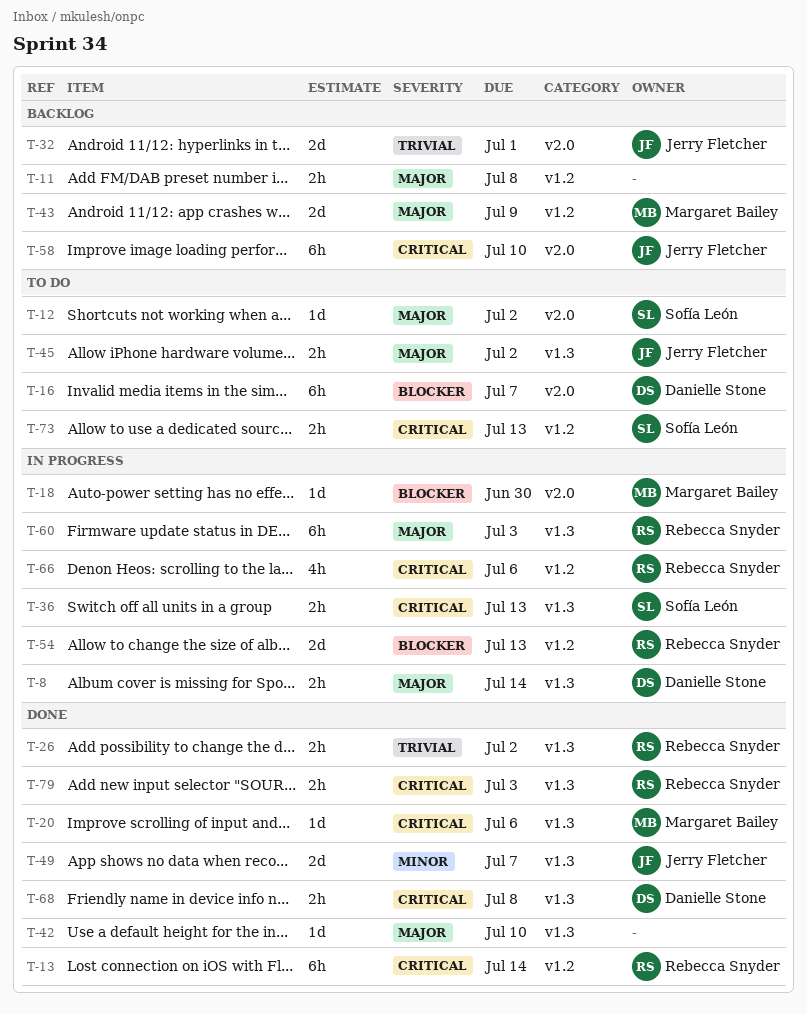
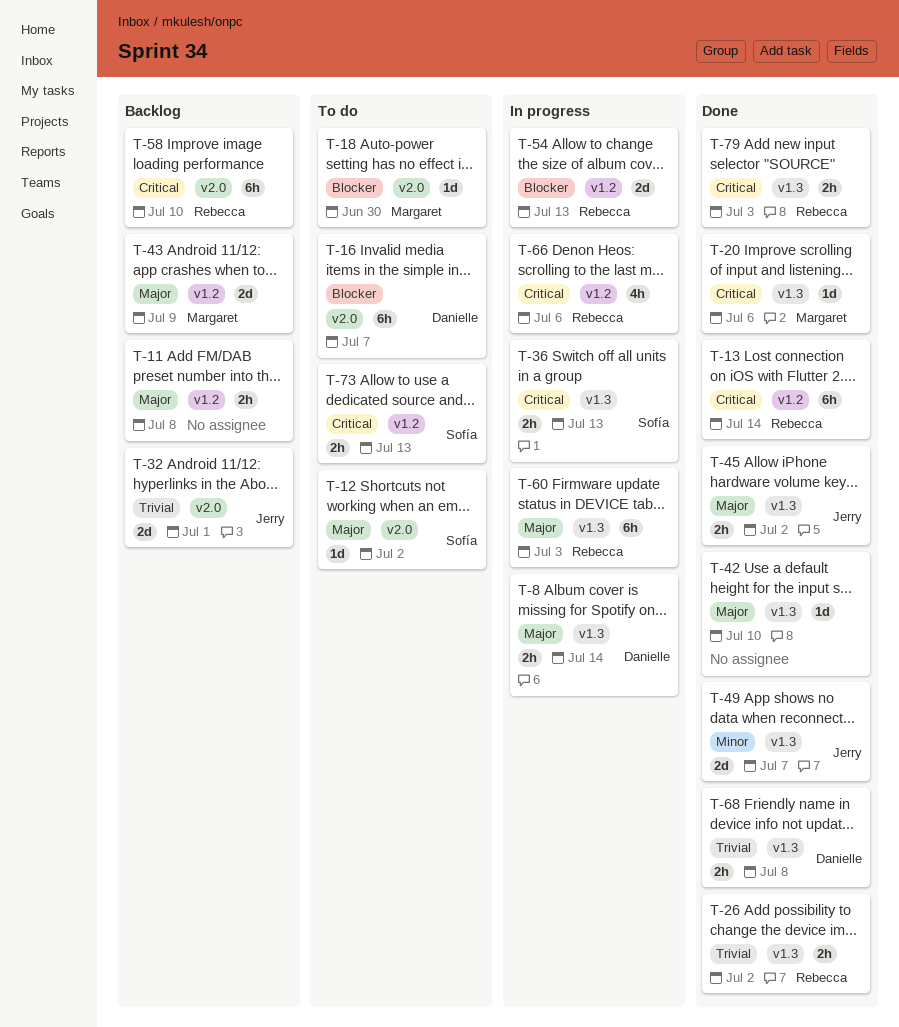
T-18, status: In progress -> To do
T-45, status: To do -> Done
T-58, owner: Jerry Fletcher -> Rebecca Snyder
T-68, priority: Critical -> Trivial

